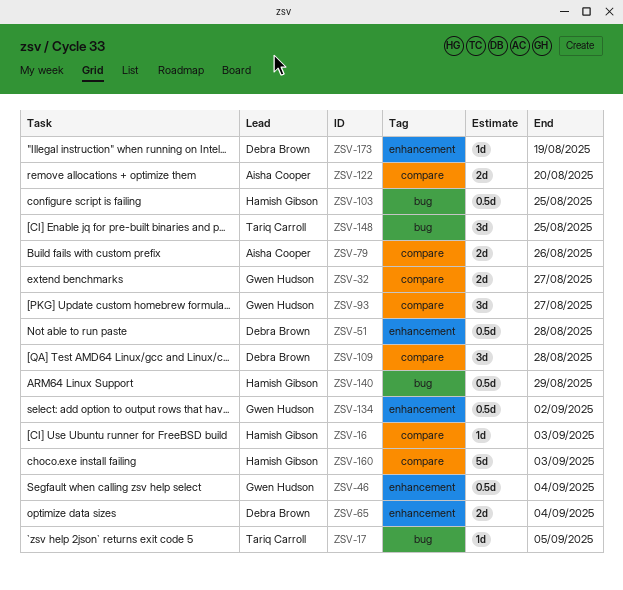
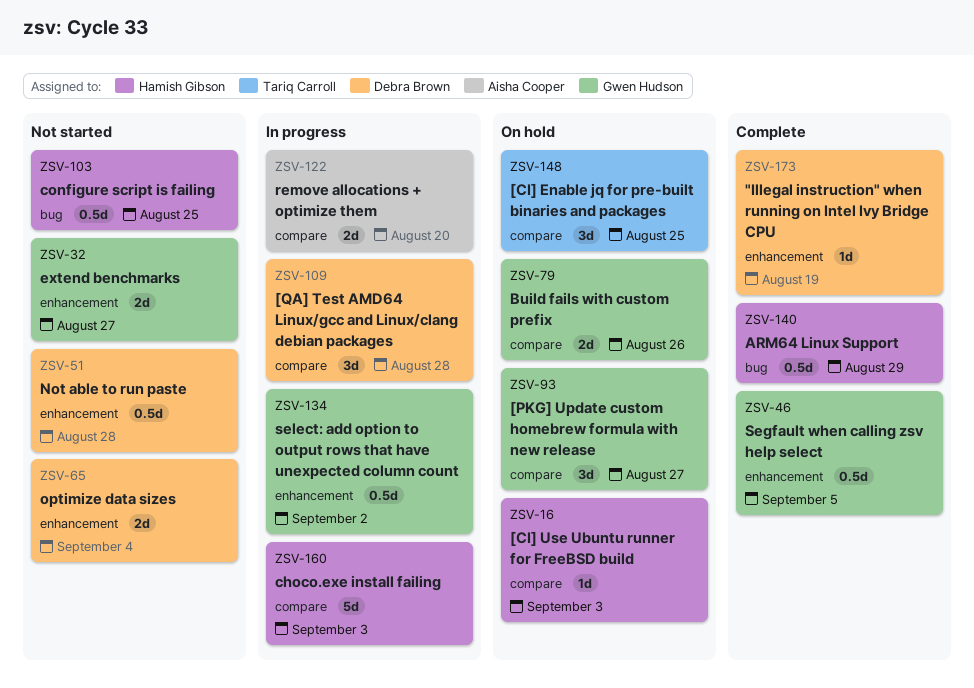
ZSV-17: present -> none
ZSV-32, label: compare -> enhancement
ZSV-46, due: Sep 4 -> Sep 5
ZSV-79, owner: Aisha Cooper -> Gwen Hudson
ZSV-148, label: bug -> compare

